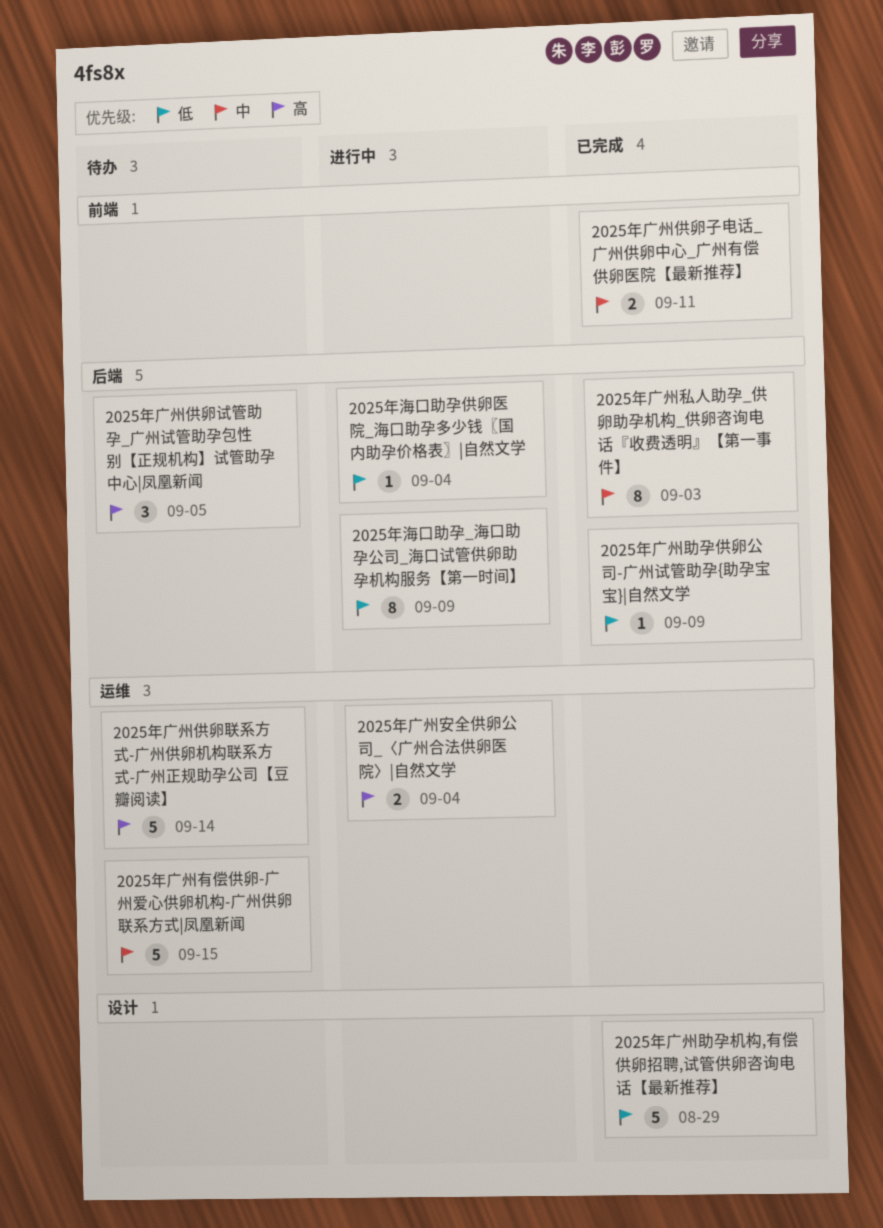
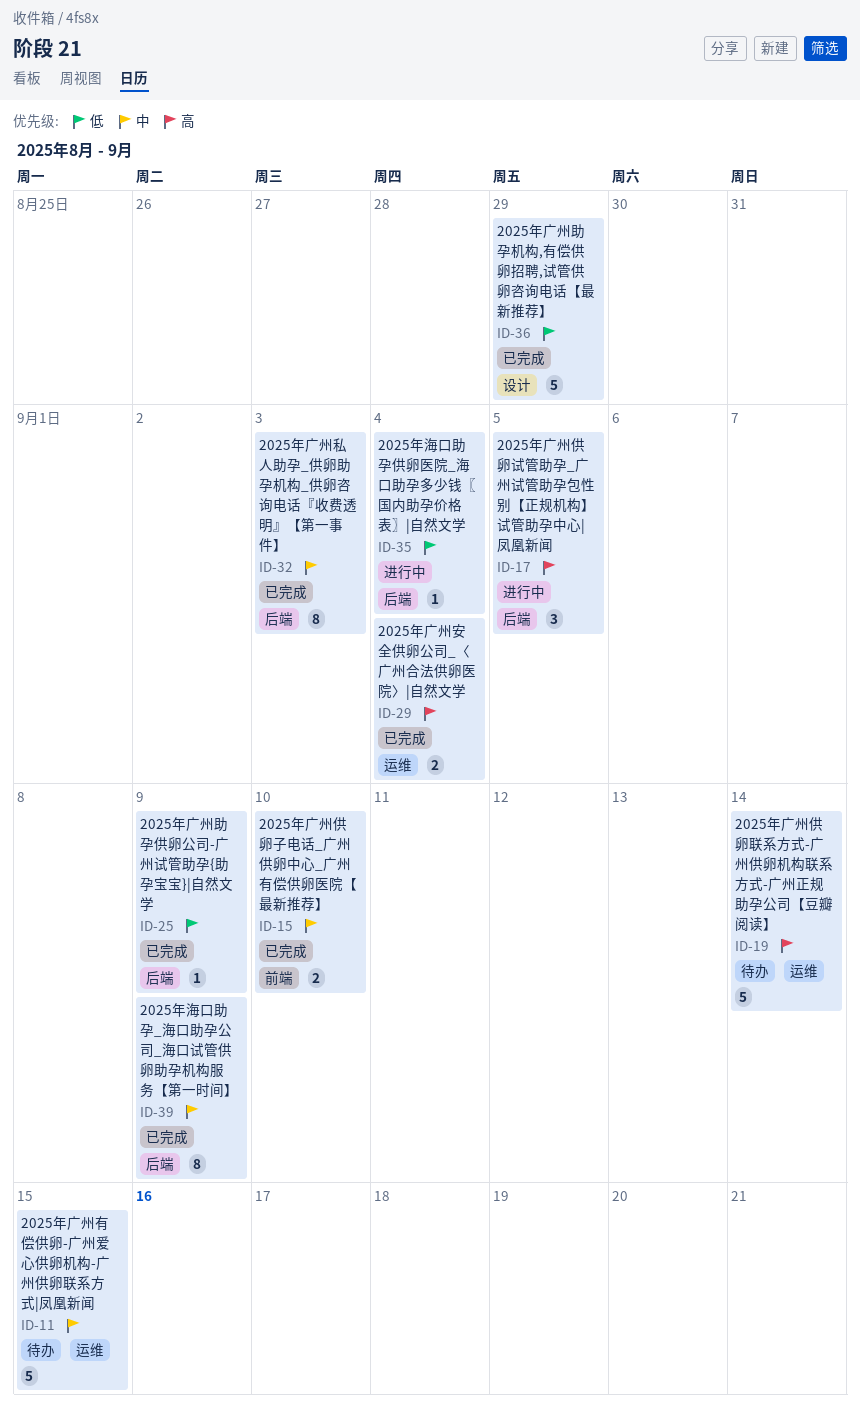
2025年广州供卵子电话_广州供卵中心_广州有偿供卵医院【最新推荐】, due: Sep 11 -> Sep 10
2025年广州供卵试管助孕_广州试管助孕包性别【正规机构】试管助孕中心|凤凰新闻, status: 待办 -> 进行中
2025年广州安全供卵公司_〈广州合法供卵医院〉|自然文学, status: 进行中 -> 已完成
2025年海口助孕_海口助孕公司_海口试管供卵助孕机构服务【第一时间】, status: 进行中 -> 已完成
2025年海口助孕_海口助孕公司_海口试管供卵助孕机构服务【第一时间】, priority: 低 -> 中

